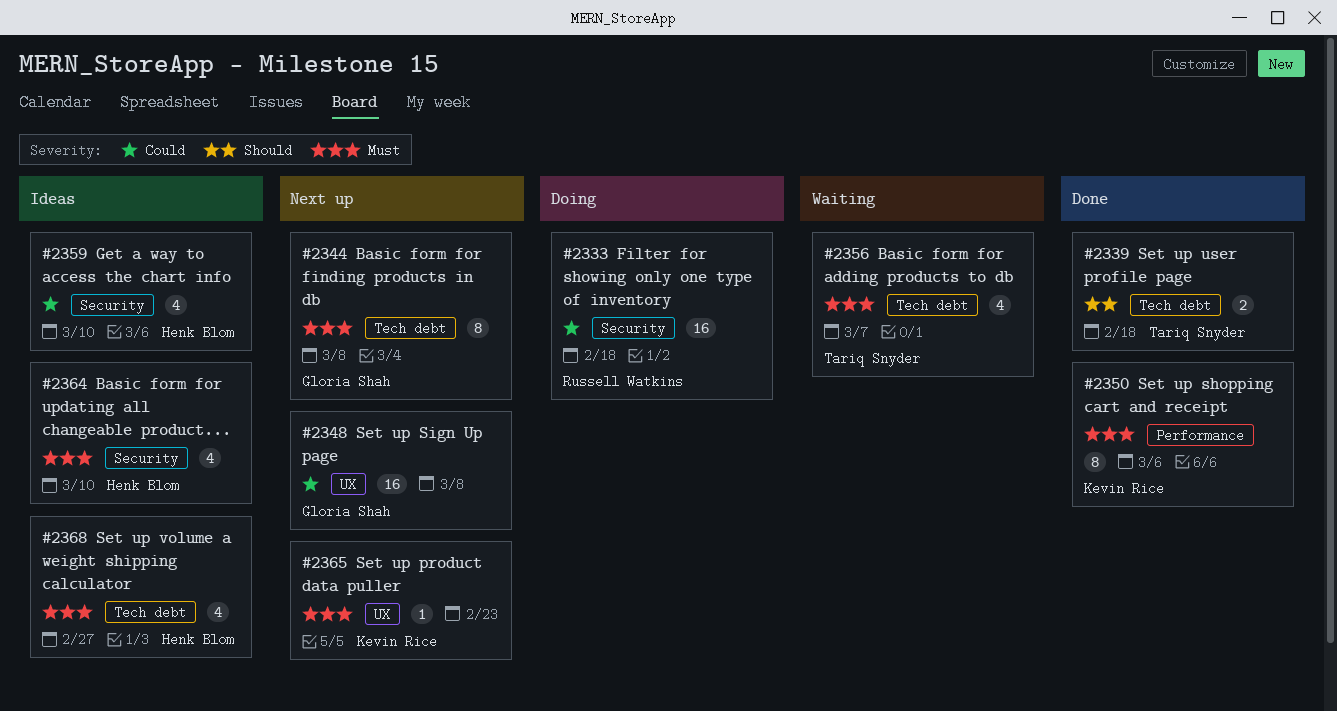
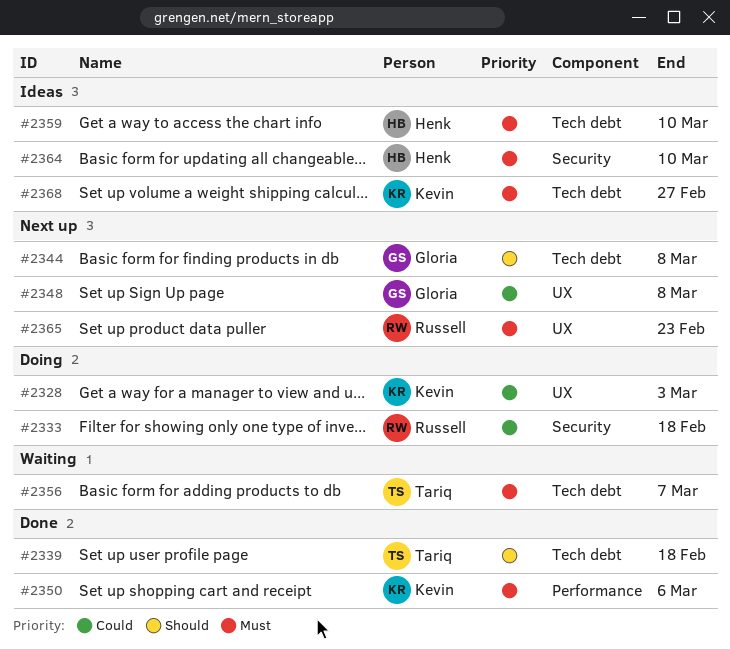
#2328: none -> present
#2344, priority: Must -> Should
#2359, priority: Could -> Must
#2359, label: Security -> Tech debt
#2365, owner: Kevin Rice -> Russell Watkins
#2368, owner: Henk Blom -> Kevin Rice

